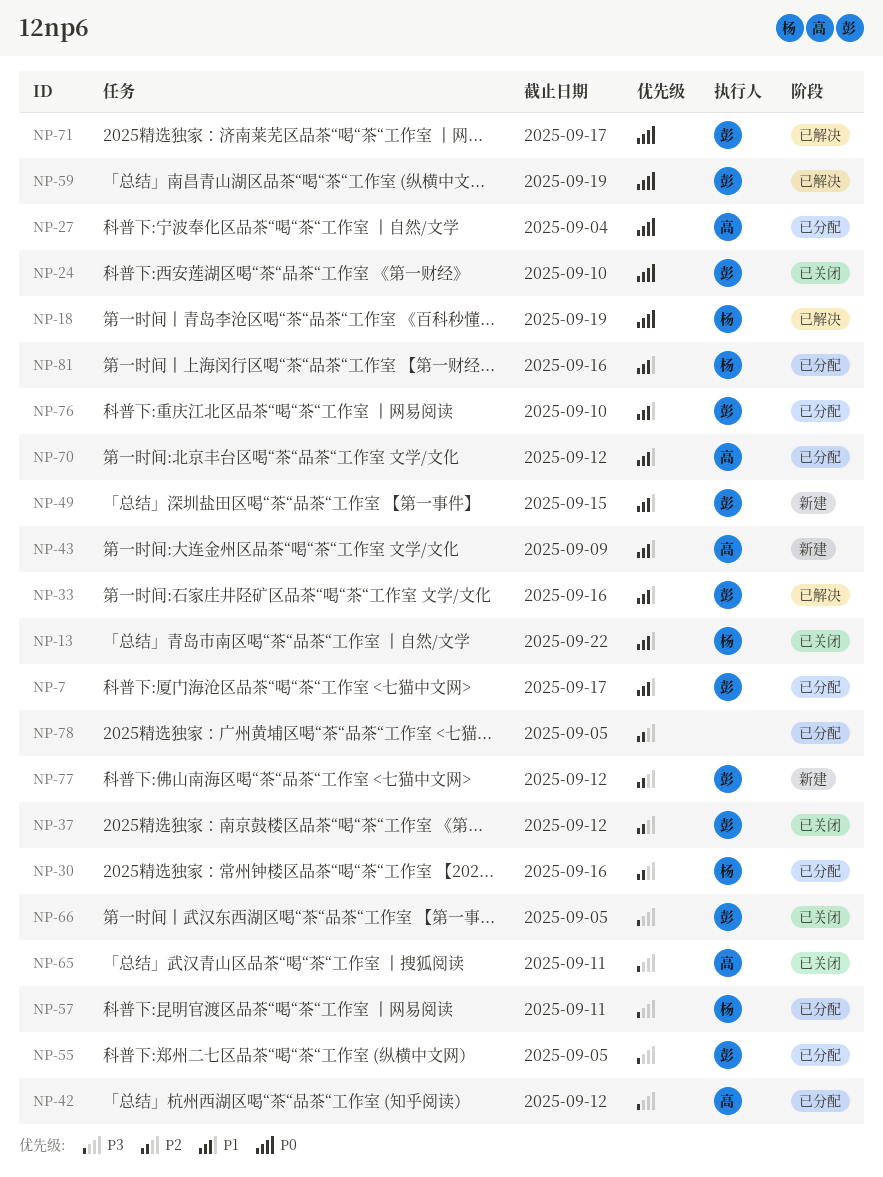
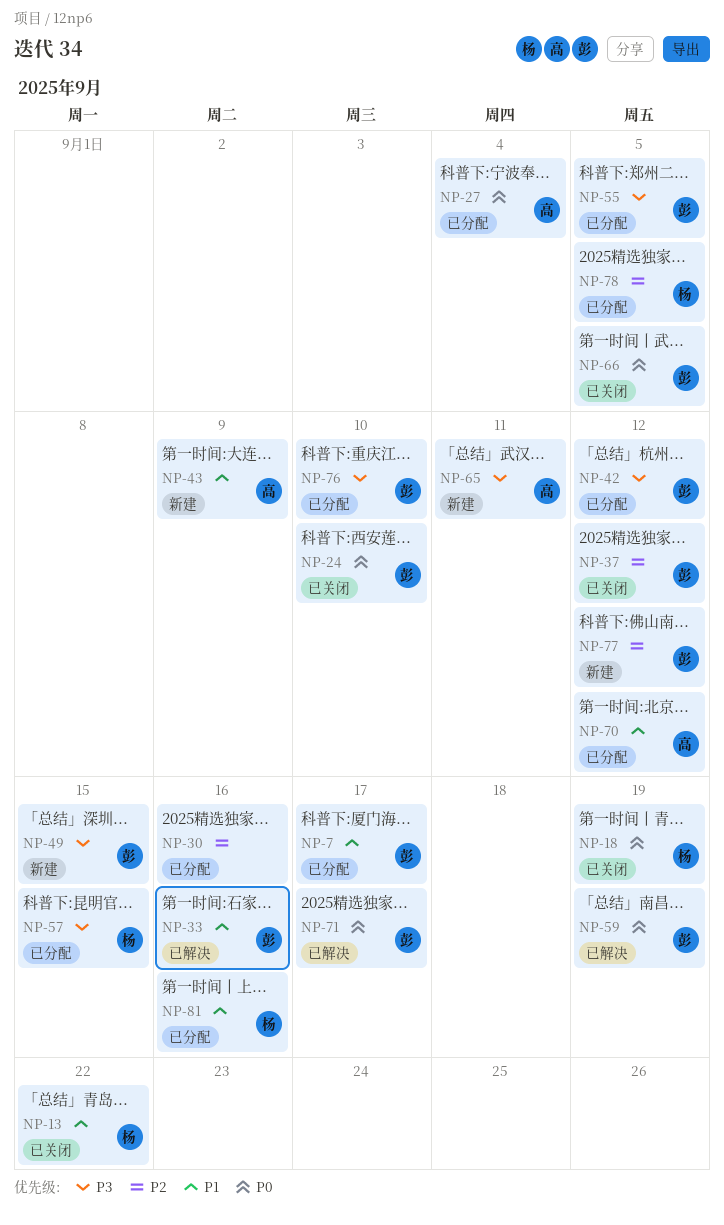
NP-18, status: 已解决 -> 已关闭
NP-30, owner: 杨 -> none
NP-42, owner: 高 -> 彭
NP-49, priority: P1 -> P3
NP-57, due: Sep 11 -> Sep 15
NP-65, status: 已关闭 -> 新建
NP-66, priority: P3 -> P0
NP-76, priority: P1 -> P3
NP-78, owner: none -> 杨

